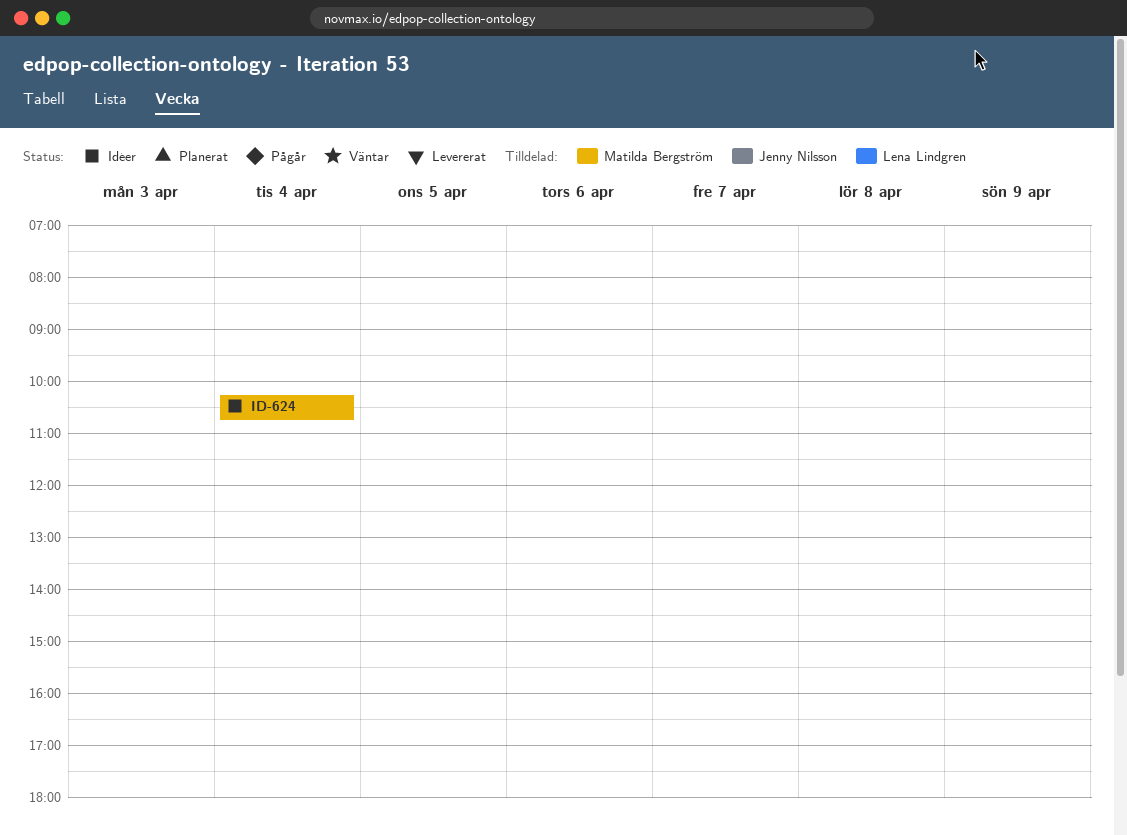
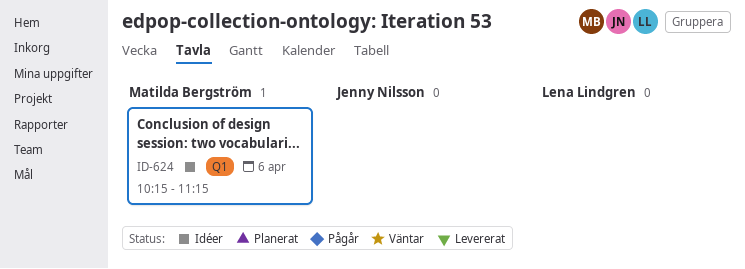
ID-624, day: Apr 4 -> Apr 6
ID-624, ends: 10:45 -> 11:15

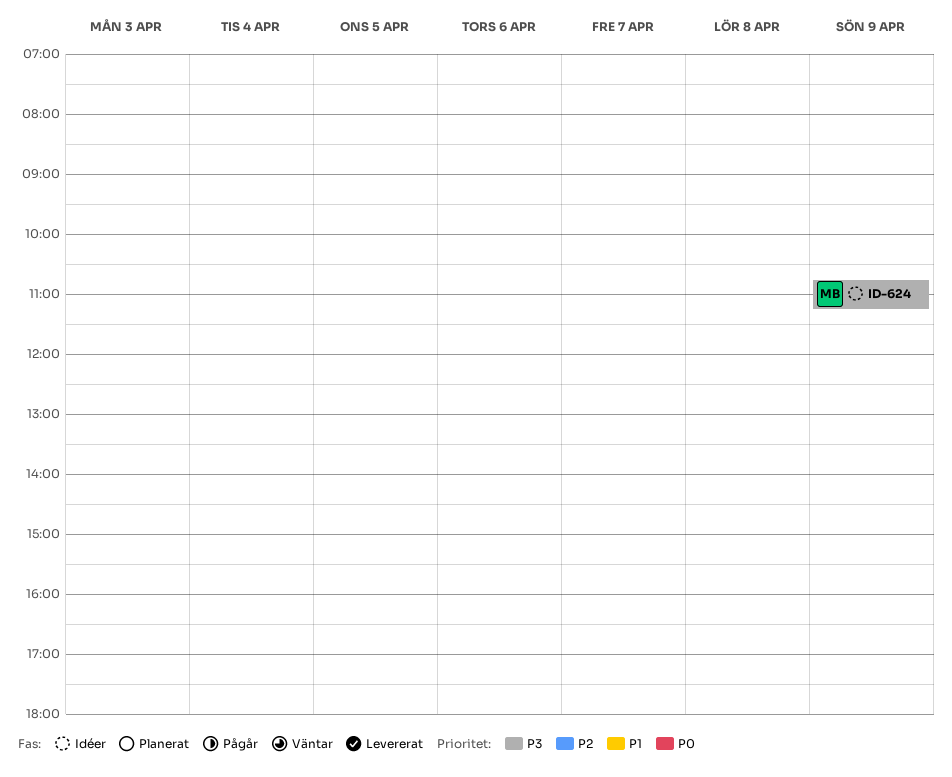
ID-624, day: Apr 6 -> Apr 9
ID-624, begins: 10:15 -> 10:45

